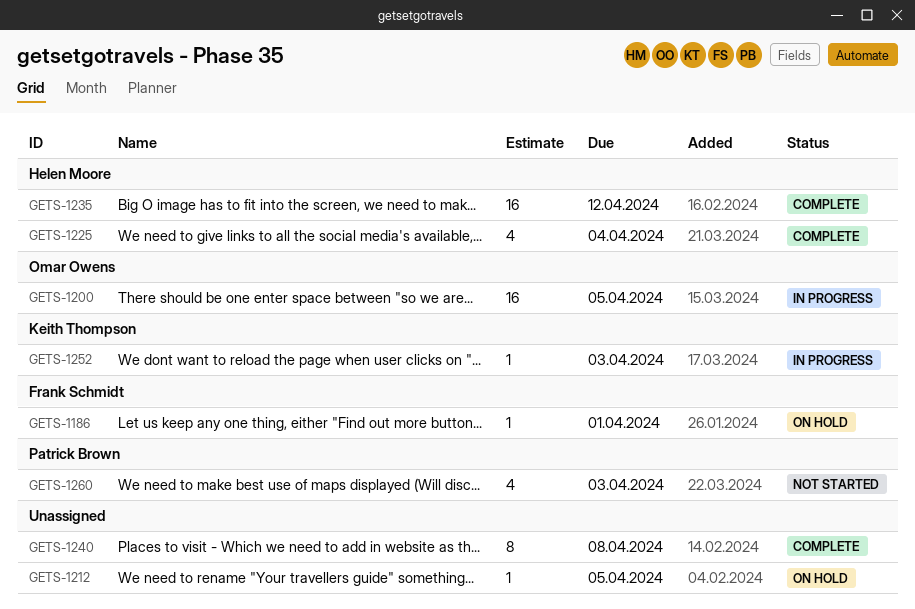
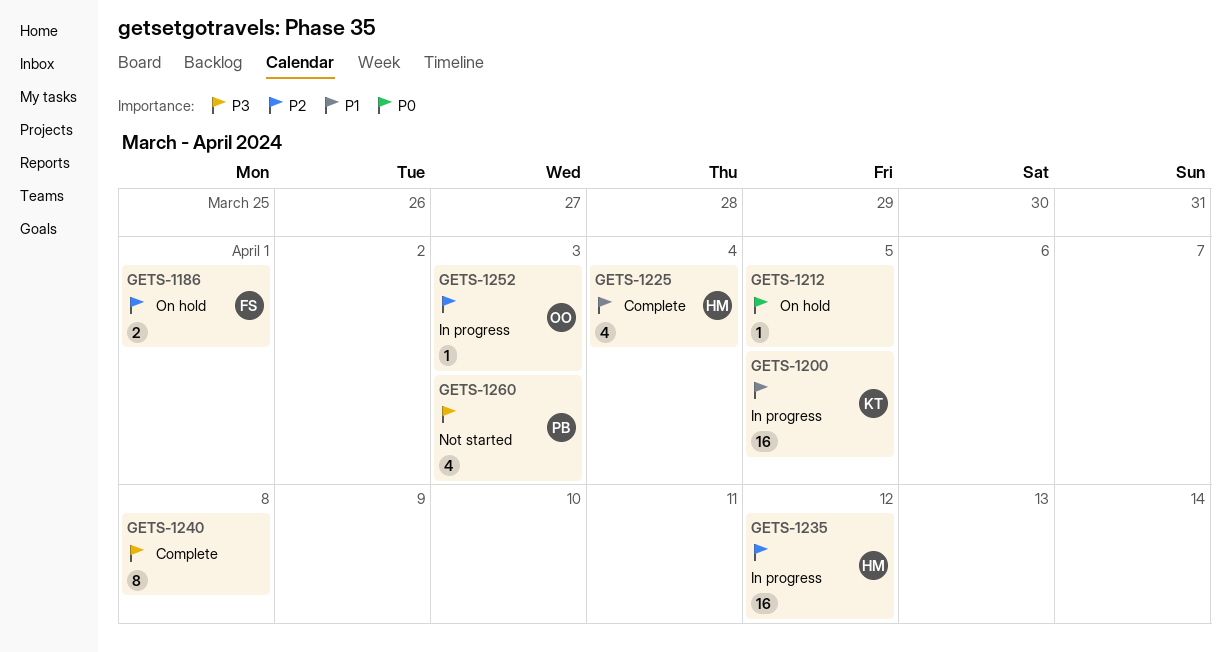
GETS-1186, estimate: 1 -> 2
GETS-1200, owner: Omar Owens -> Keith Thompson
GETS-1235, status: Complete -> In progress
GETS-1252, owner: Keith Thompson -> Omar Owens

